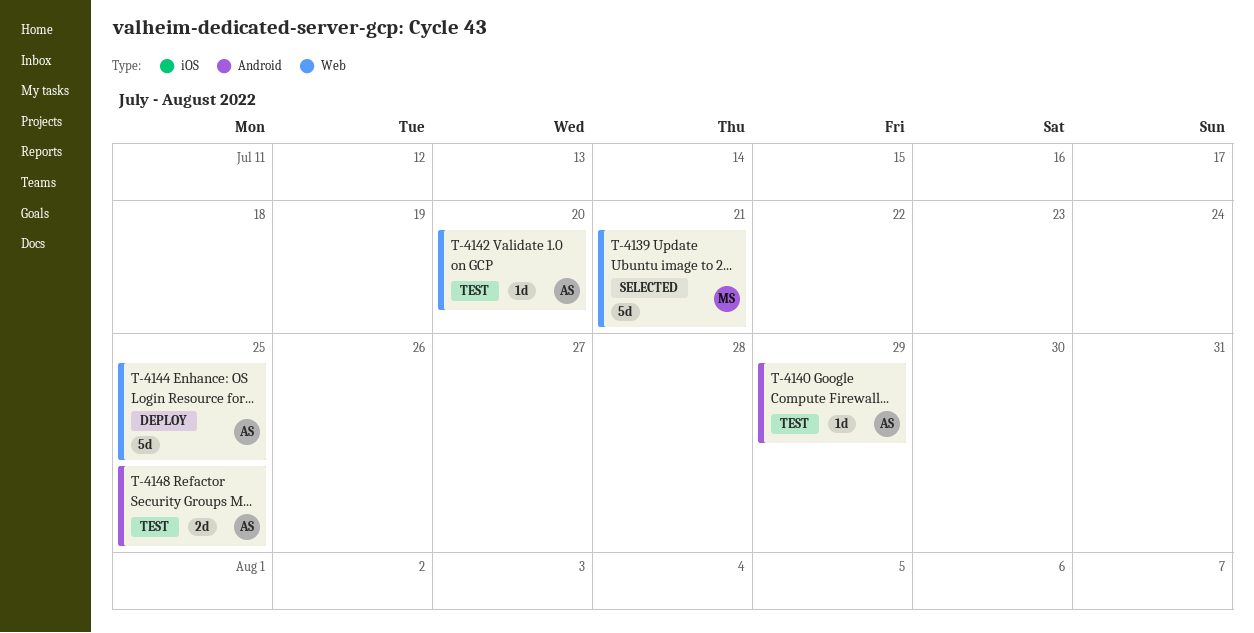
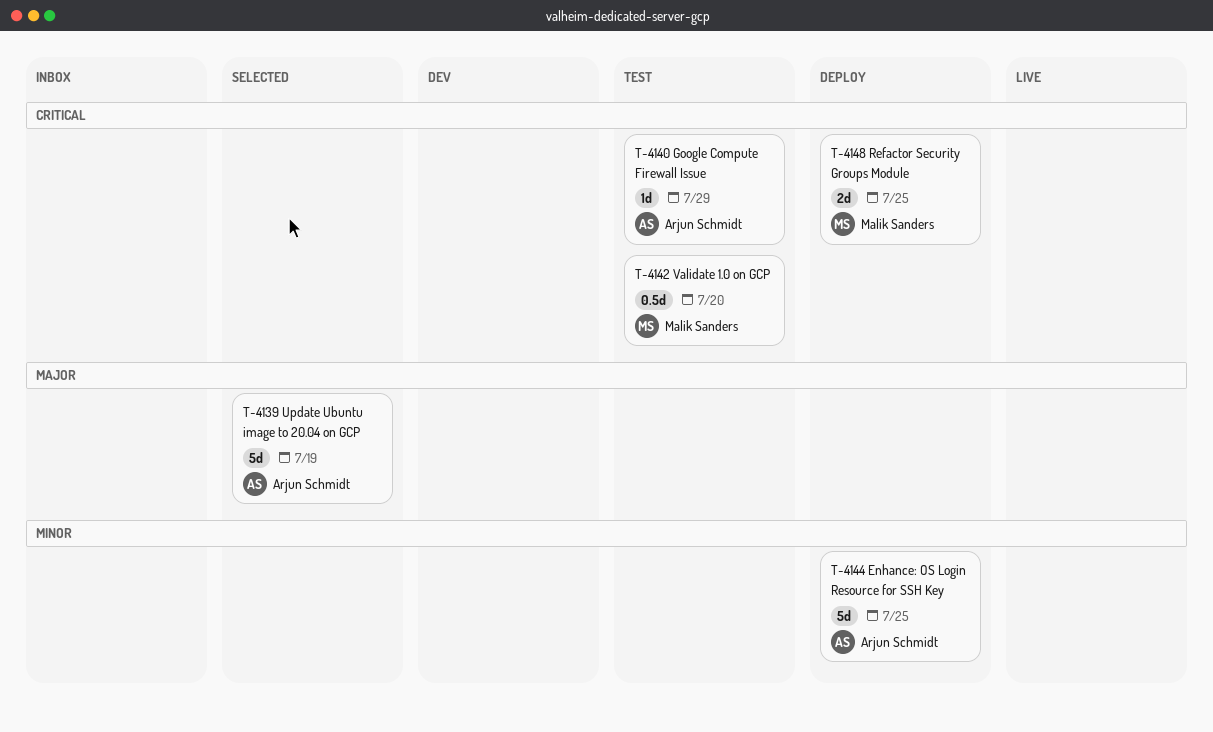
T-4139, owner: Malik Sanders -> Arjun Schmidt
T-4139, due: Jul 21 -> Jul 19
T-4142, owner: Arjun Schmidt -> Malik Sanders
T-4142, estimate: 1d -> 0.5d
T-4148, status: Test -> Deploy
T-4148, owner: Arjun Schmidt -> Malik Sanders

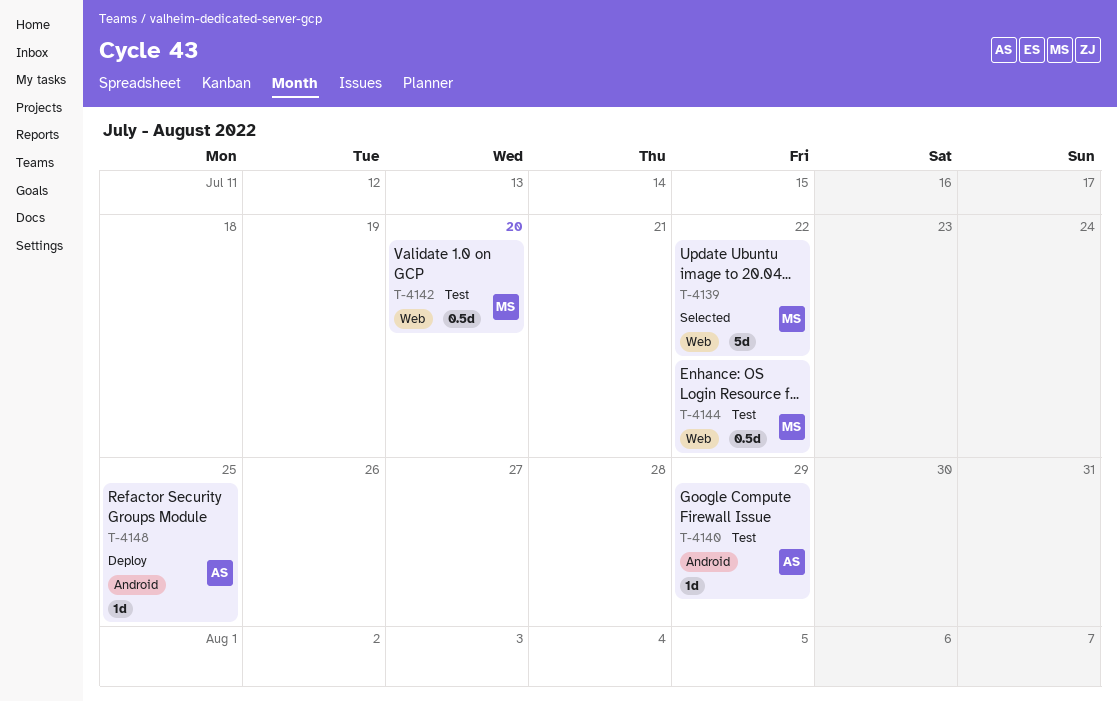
T-4139, owner: Arjun Schmidt -> Malik Sanders
T-4139, due: Jul 19 -> Jul 22
T-4144, status: Deploy -> Test
T-4144, owner: Arjun Schmidt -> Malik Sanders
T-4144, estimate: 5d -> 0.5d
T-4144, due: Jul 25 -> Jul 22
T-4148, owner: Malik Sanders -> Arjun Schmidt
T-4148, estimate: 2d -> 1d

